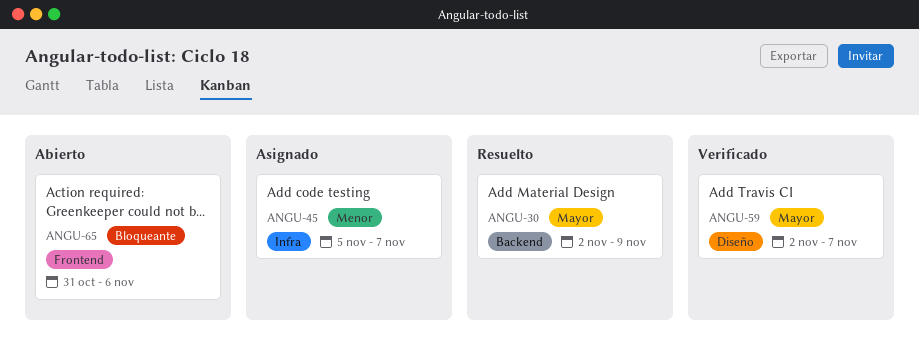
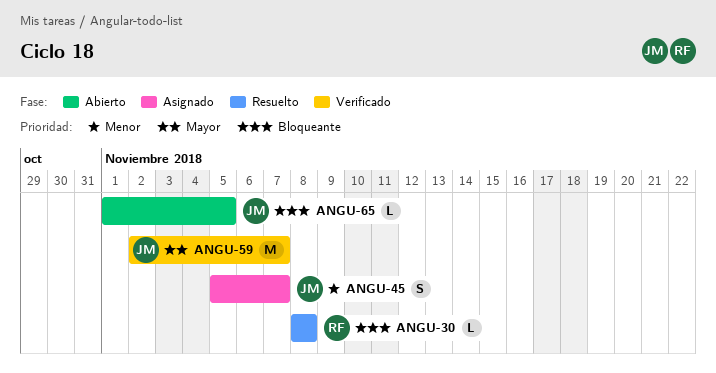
ANGU-30, priority: Mayor -> Bloqueante
ANGU-30, start: Nov 2 -> Nov 8
ANGU-30, due: Nov 9 -> Nov 8
ANGU-65, start: Oct 31 -> Nov 1
ANGU-65, due: Nov 6 -> Nov 5

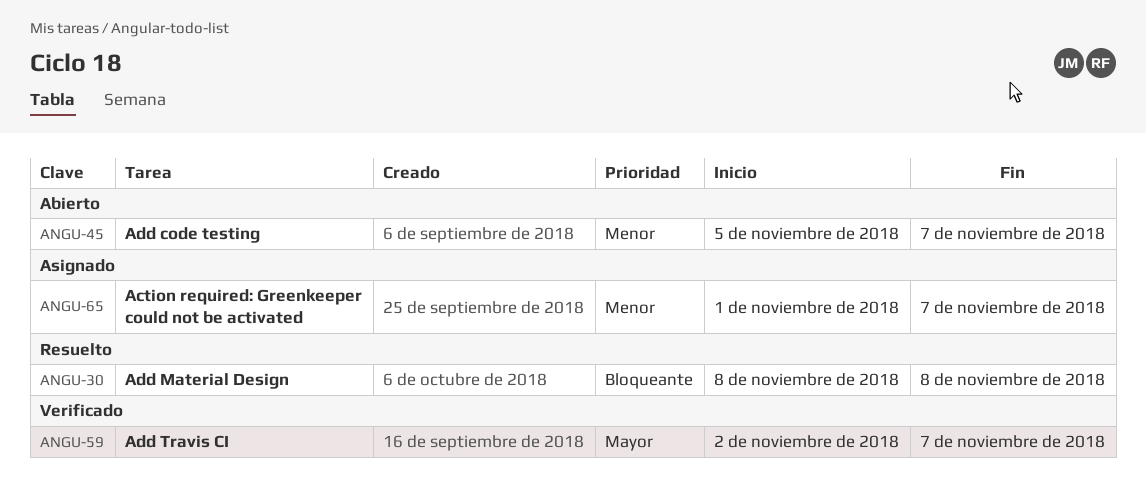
ANGU-45, status: Asignado -> Abierto
ANGU-65, status: Abierto -> Asignado
ANGU-65, priority: Bloqueante -> Menor
ANGU-65, due: Nov 5 -> Nov 7

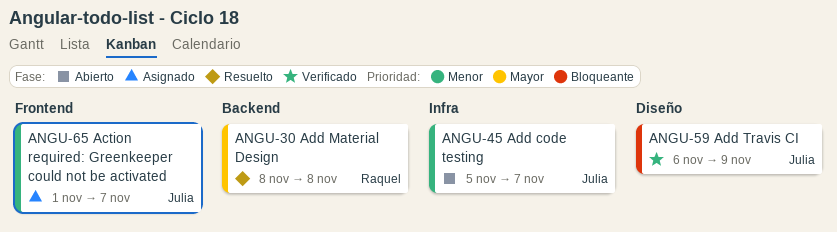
ANGU-30, priority: Bloqueante -> Mayor
ANGU-59, priority: Mayor -> Bloqueante
ANGU-59, start: Nov 2 -> Nov 6
ANGU-59, due: Nov 7 -> Nov 9

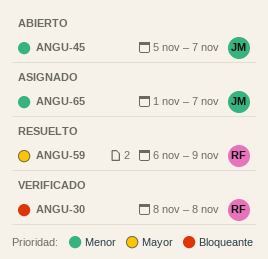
ANGU-30, status: Resuelto -> Verificado
ANGU-30, priority: Mayor -> Bloqueante
ANGU-59, status: Verificado -> Resuelto
ANGU-59, owner: Julia -> Raquel
ANGU-59, priority: Bloqueante -> Mayor

